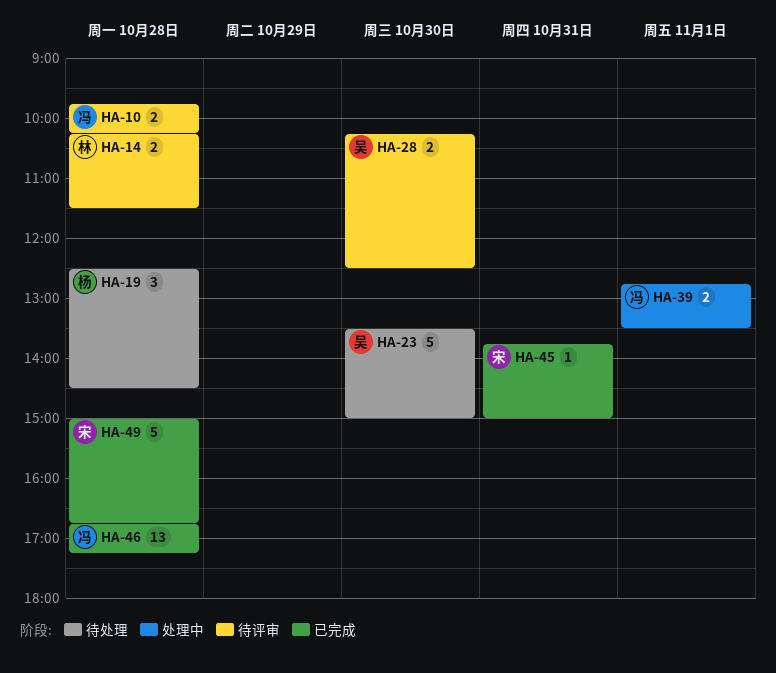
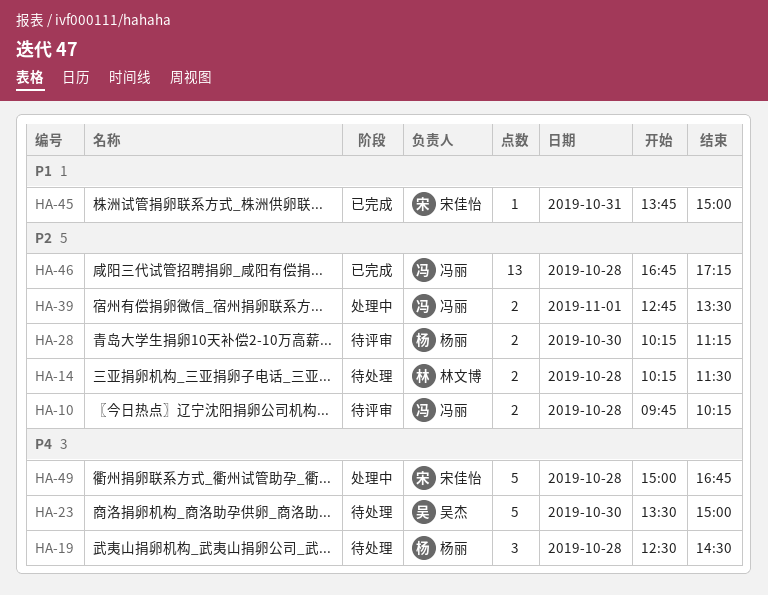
HA-14, status: 待评审 -> 待处理
HA-28, owner: 吴杰 -> 杨丽
HA-28, ends: 12:30 -> 11:15
HA-49, status: 已完成 -> 处理中

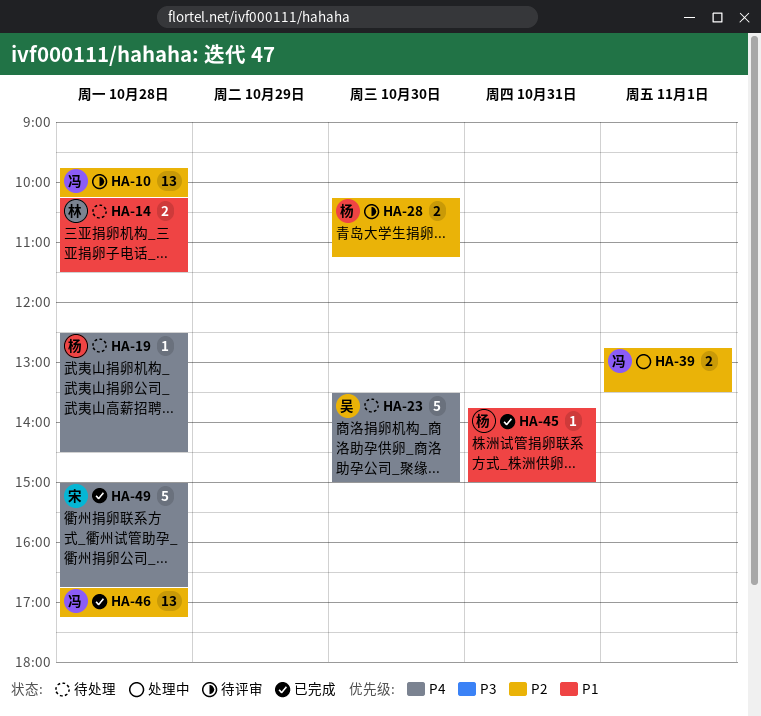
HA-10, estimate: 2 -> 13
HA-14, priority: P2 -> P1
HA-19, estimate: 3 -> 1
HA-45, owner: 宋佳怡 -> 杨丽
HA-49, status: 处理中 -> 已完成

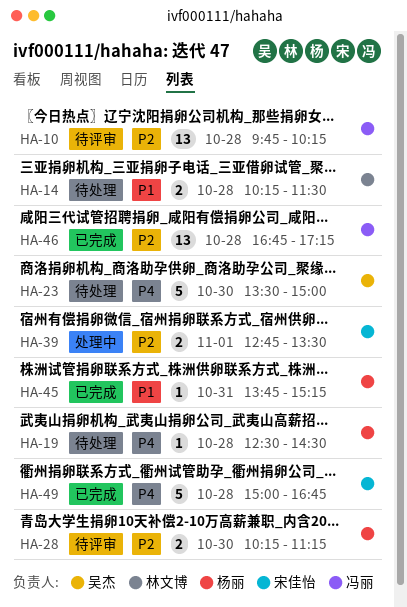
HA-39, owner: 冯丽 -> 宋佳怡
HA-45, ends: 15:00 -> 15:15

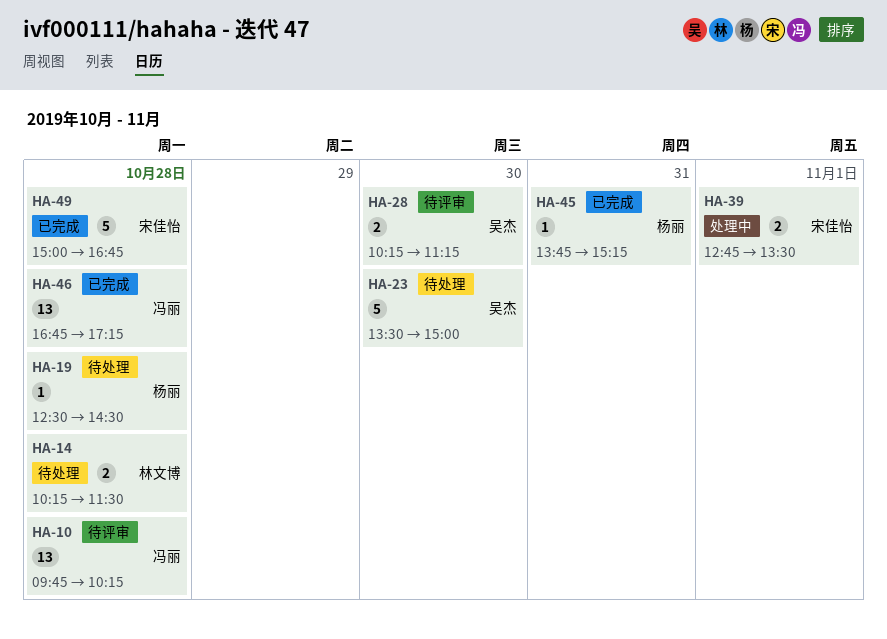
HA-28, owner: 杨丽 -> 吴杰

